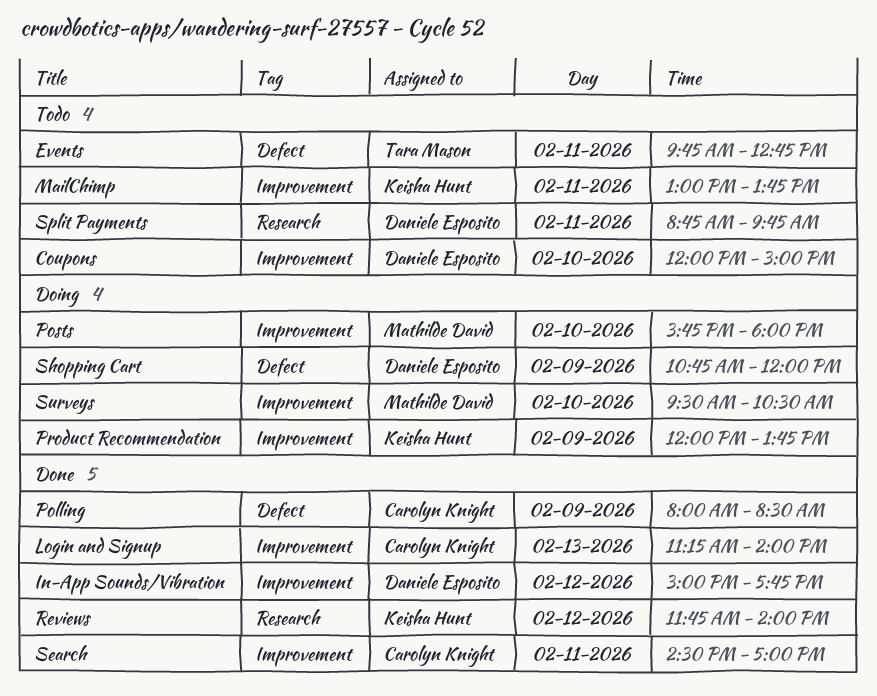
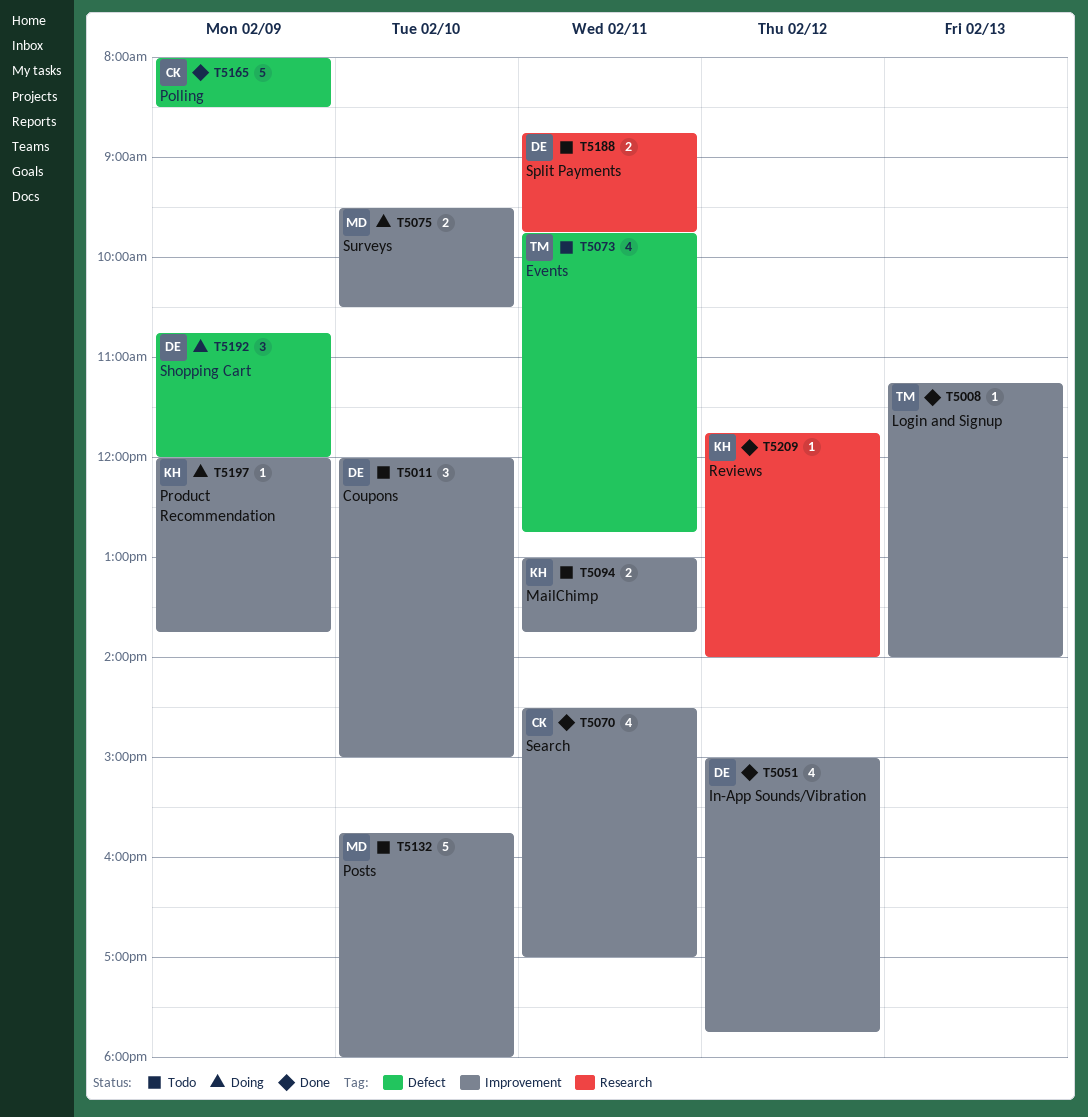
Login and Signup, owner: Carolyn Knight -> Tara Mason
Posts, status: Doing -> Todo

